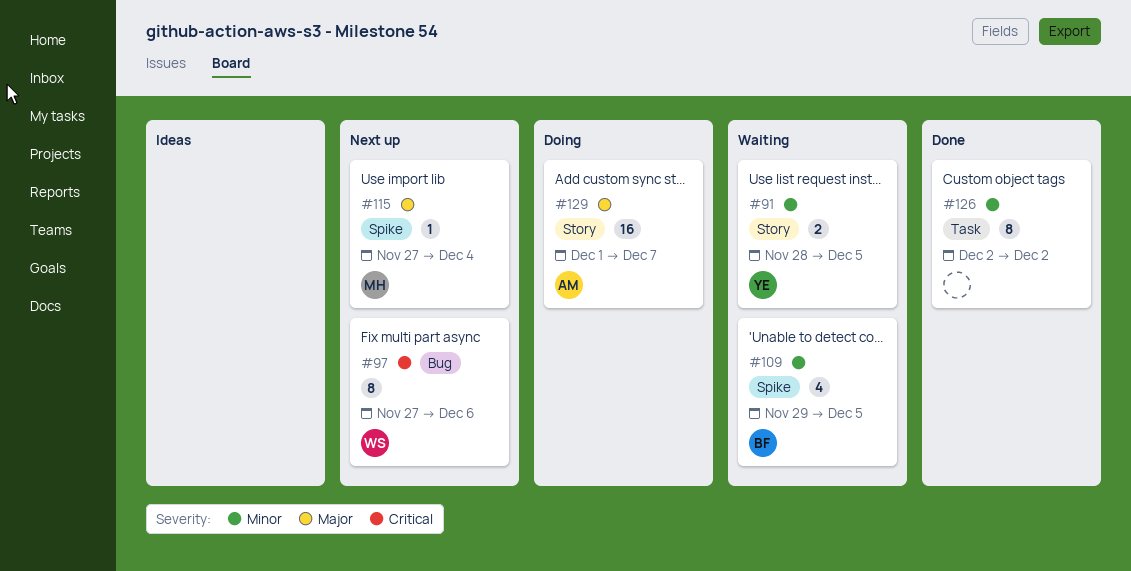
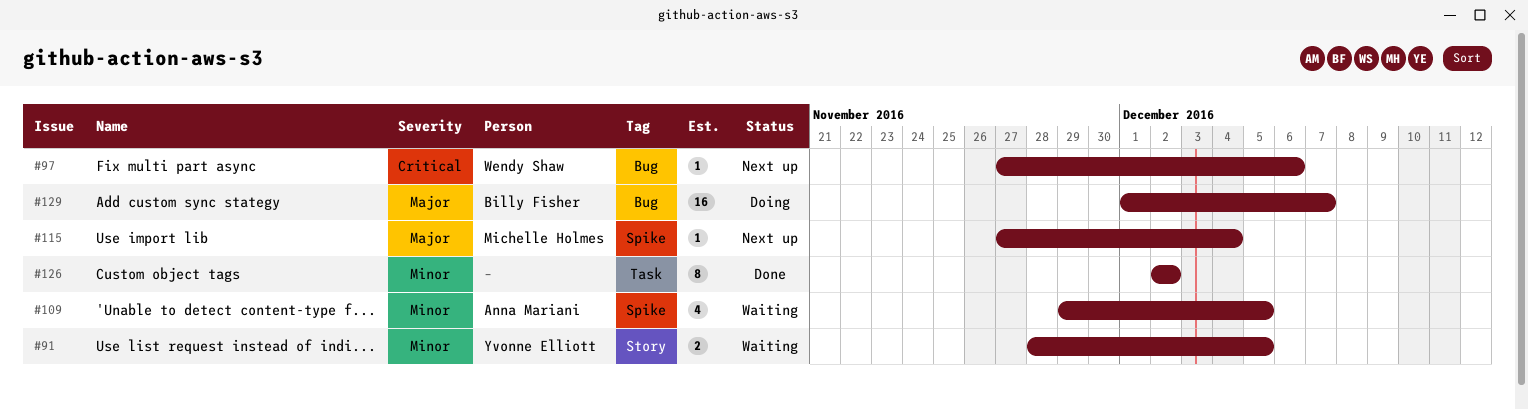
#97, estimate: 8 -> 1
#109, owner: Billy Fisher -> Anna Mariani
#129, owner: Anna Mariani -> Billy Fisher
#129, label: Story -> Bug

